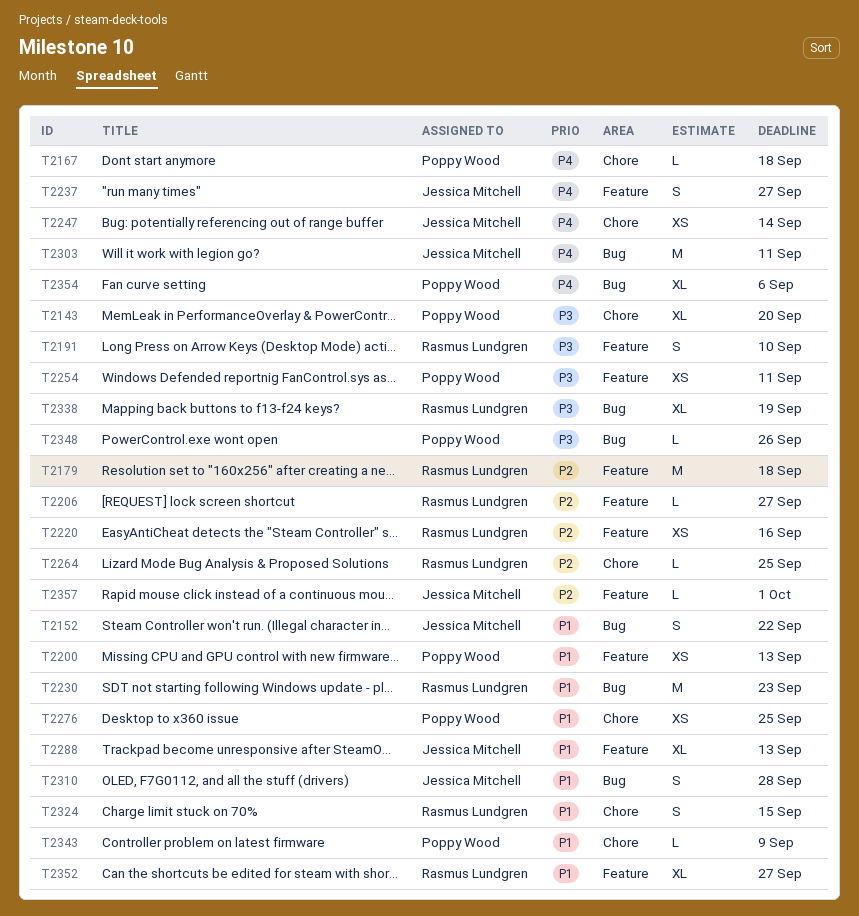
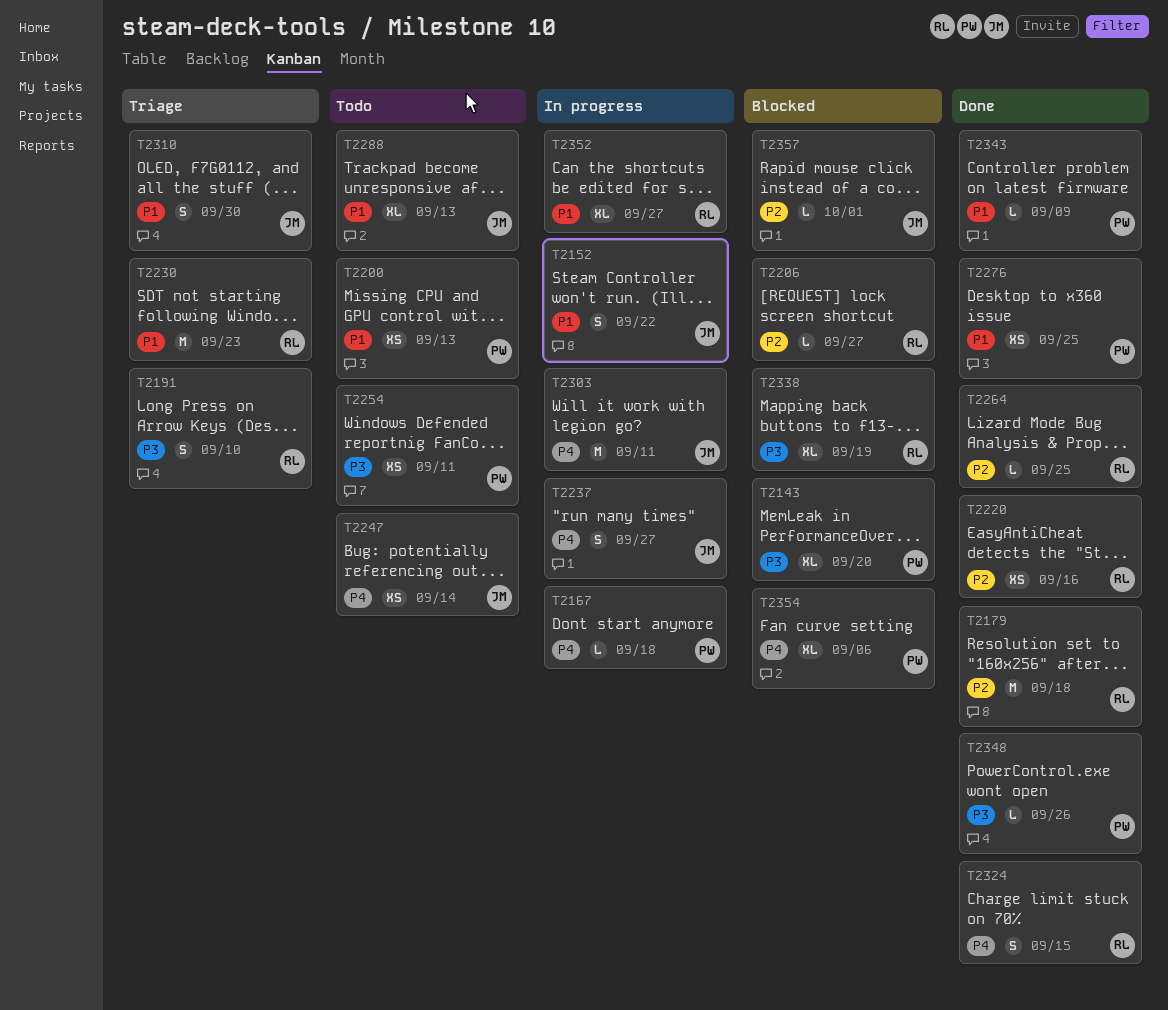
T2310, due: Sep 28 -> Sep 30
T2324, priority: P1 -> P4

